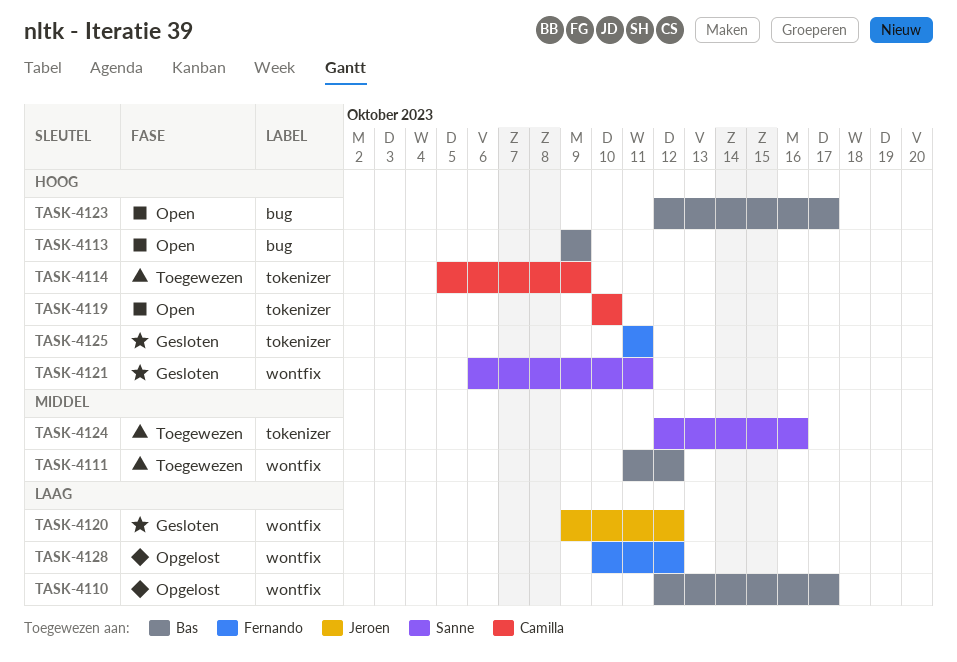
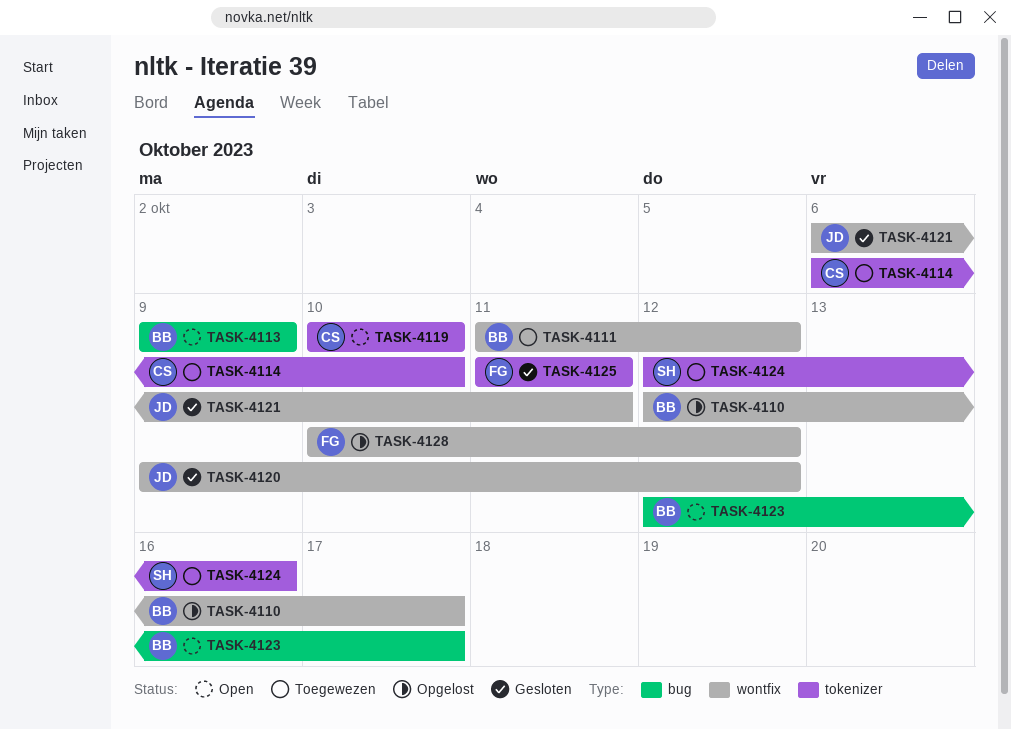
TASK-4114, start: Oct 5 -> Oct 6
TASK-4114, due: Oct 9 -> Oct 10
TASK-4121, owner: Sanne -> Jeroen

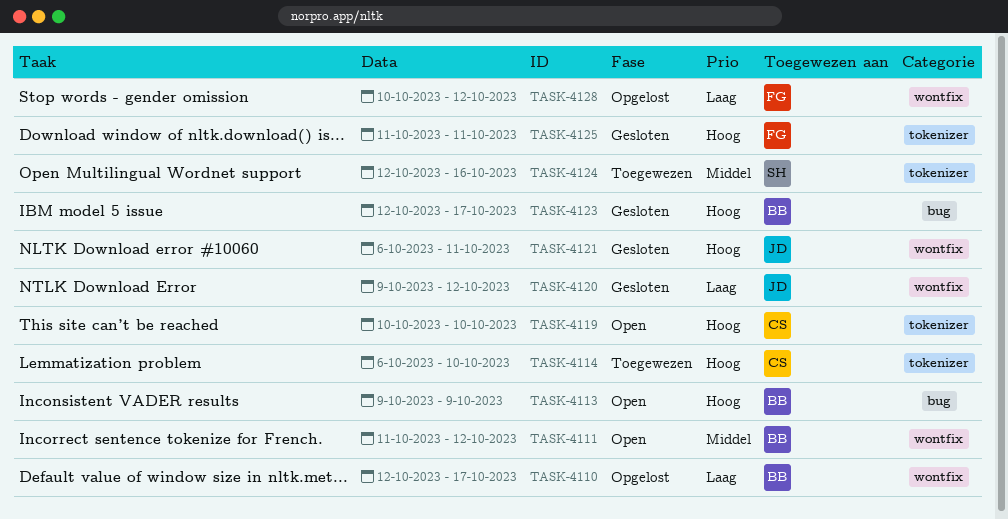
TASK-4111, status: Toegewezen -> Open
TASK-4123, status: Open -> Gesloten

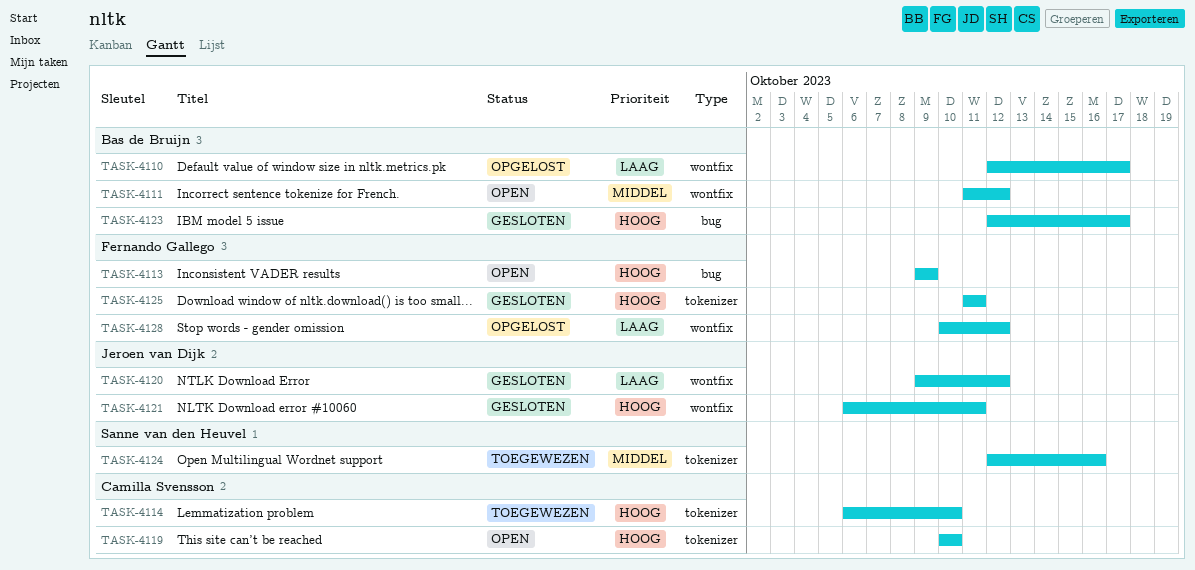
TASK-4113, owner: Bas de Bruijn -> Fernando Gallego

